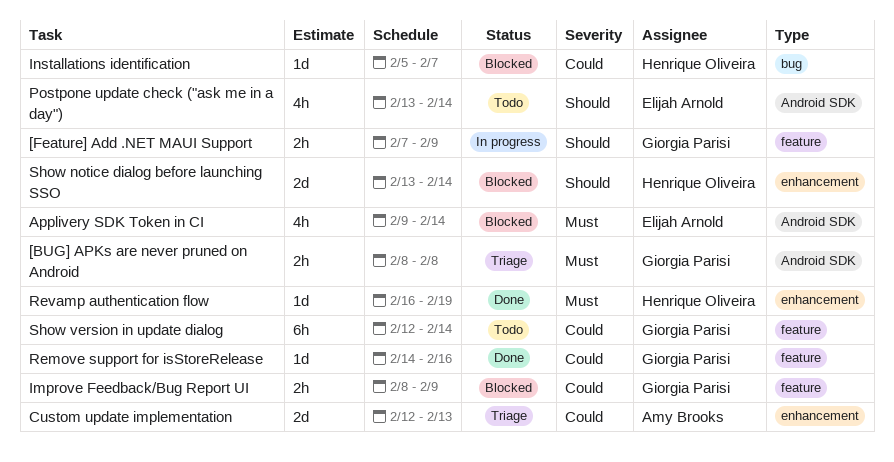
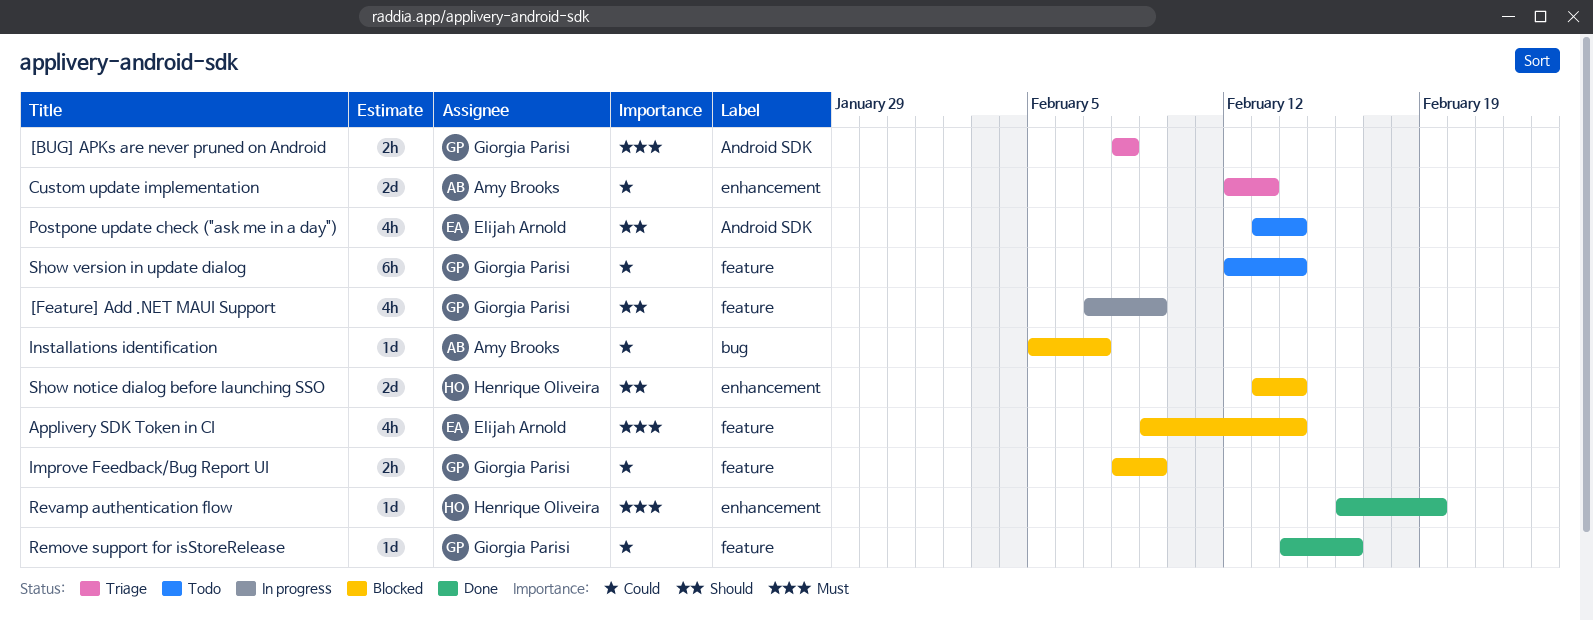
[Feature] Add .NET MAUI Support, estimate: 2h -> 4h
Applivery SDK Token in CI, label: Android SDK -> feature
Installations identification, owner: Henrique Oliveira -> Amy Brooks

